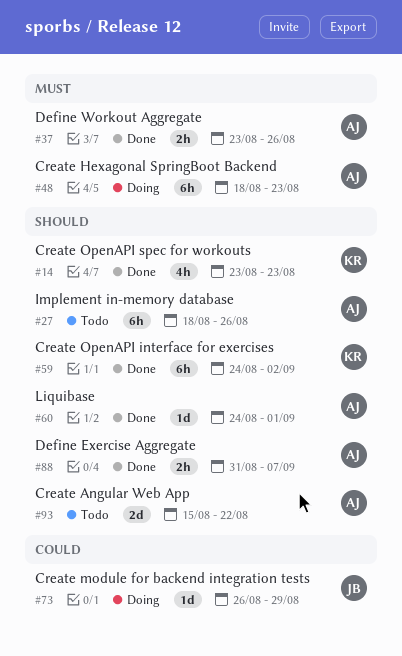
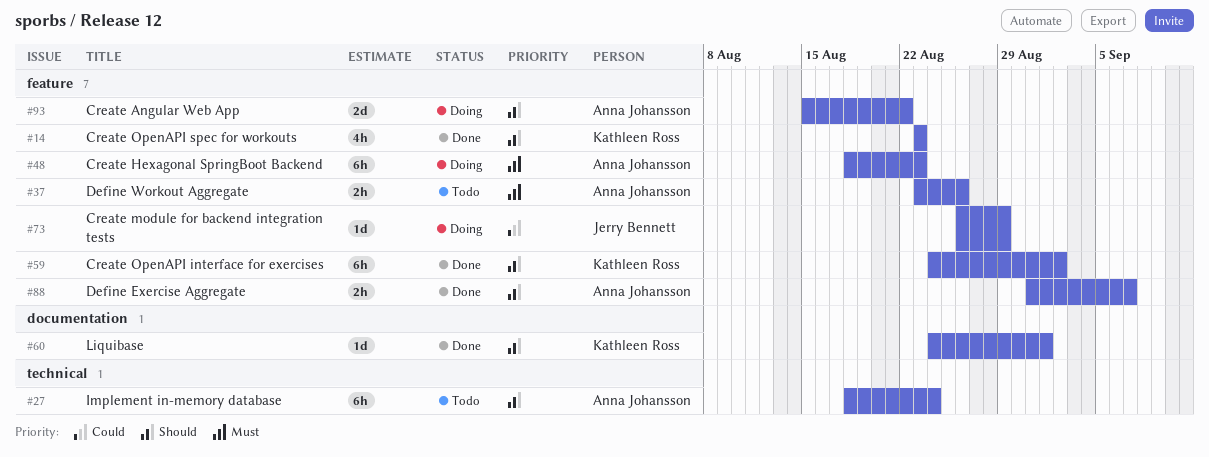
#27, due: Aug 26 -> Aug 24
#37, status: Done -> Todo
#60, owner: Anna Johansson -> Kathleen Ross
#93, status: Todo -> Doing

